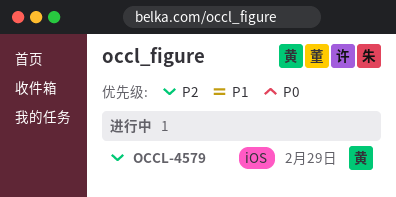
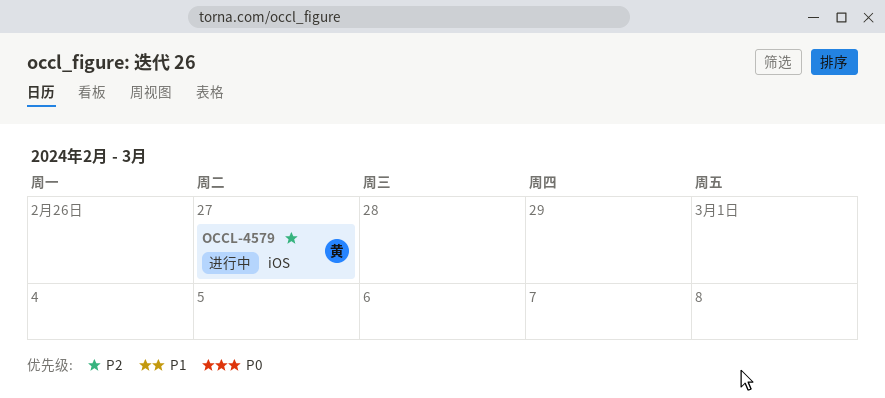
OCCL-4579, due: Feb 29 -> Feb 27

